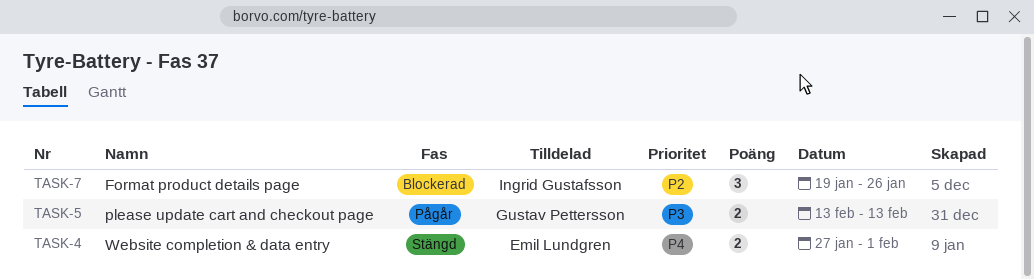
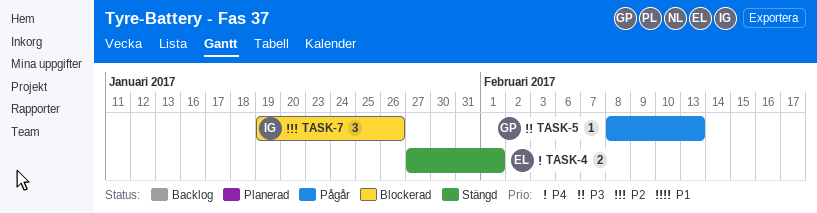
TASK-5, estimate: 2 -> 1
TASK-5, start: Feb 13 -> Feb 8

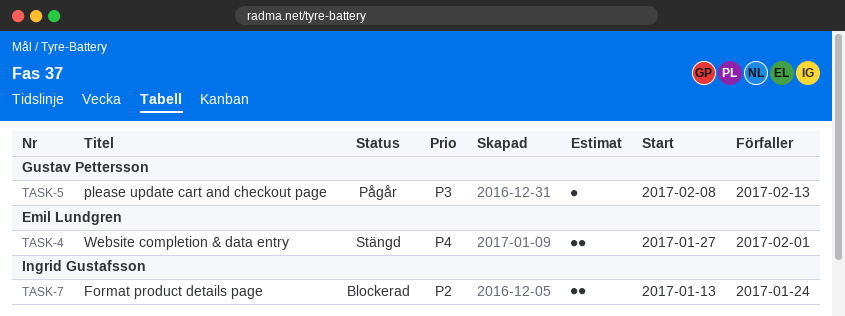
TASK-7, estimate: 3 -> 2
TASK-7, start: Jan 19 -> Jan 13
TASK-7, due: Jan 26 -> Jan 24

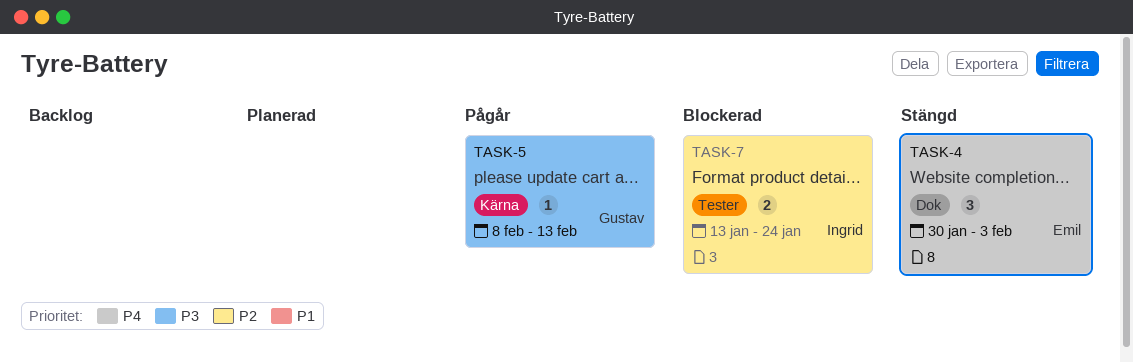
TASK-4, estimate: 2 -> 3
TASK-4, start: Jan 27 -> Jan 30
TASK-4, due: Feb 1 -> Feb 3

